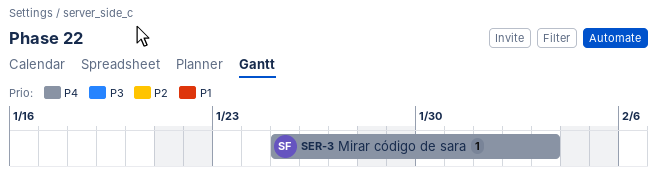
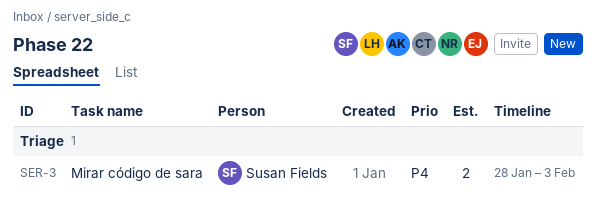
SER-3, estimate: 1 -> 2
SER-3, start: Jan 25 -> Jan 28

